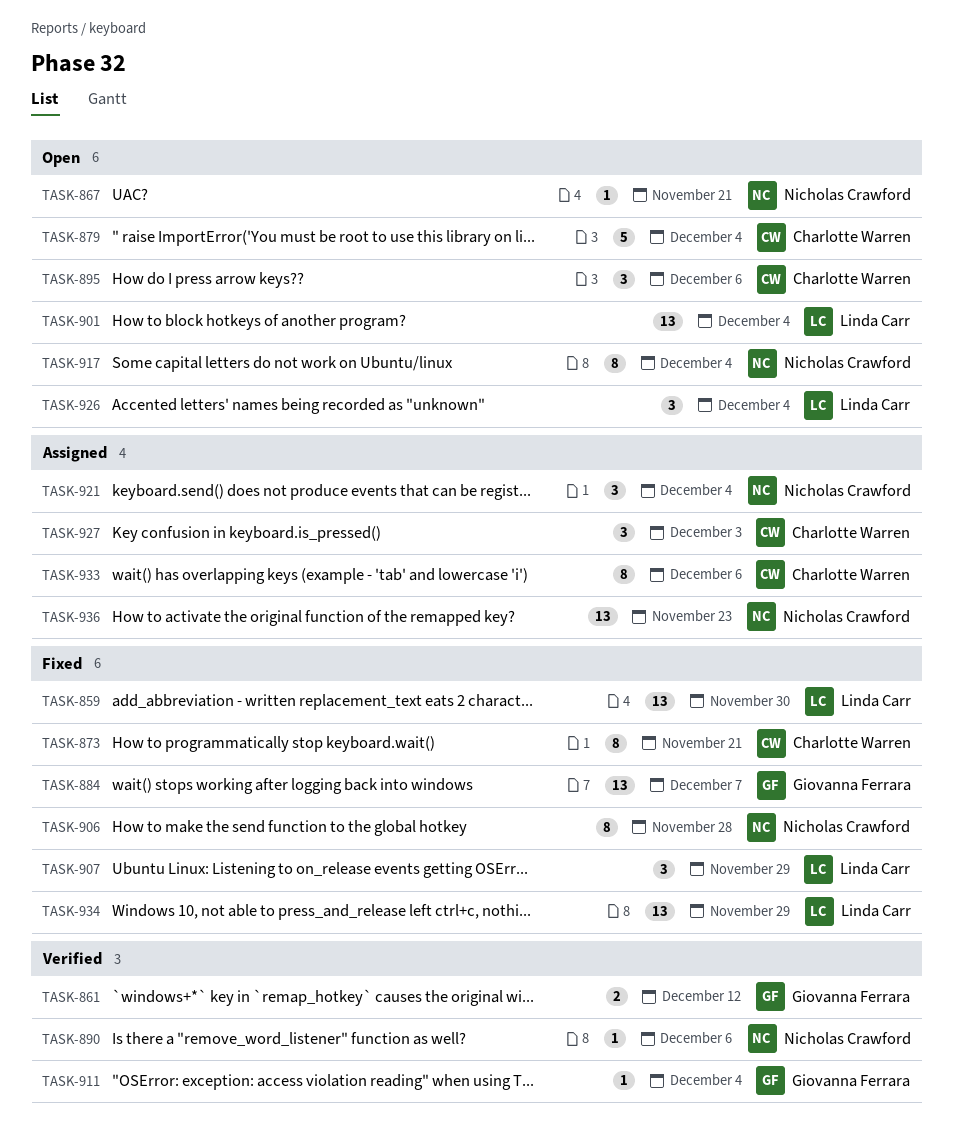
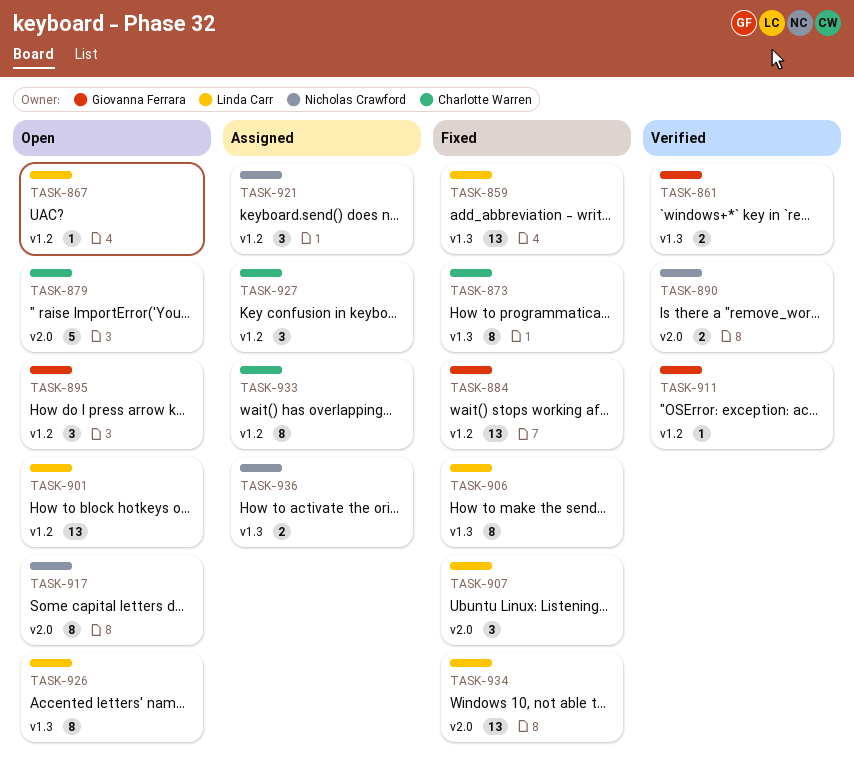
TASK-867, owner: Nicholas Crawford -> Linda Carr
TASK-890, estimate: 1 -> 2
TASK-895, owner: Charlotte Warren -> Giovanna Ferrara
TASK-906, owner: Nicholas Crawford -> Linda Carr
TASK-926, estimate: 3 -> 8
TASK-936, estimate: 13 -> 2

